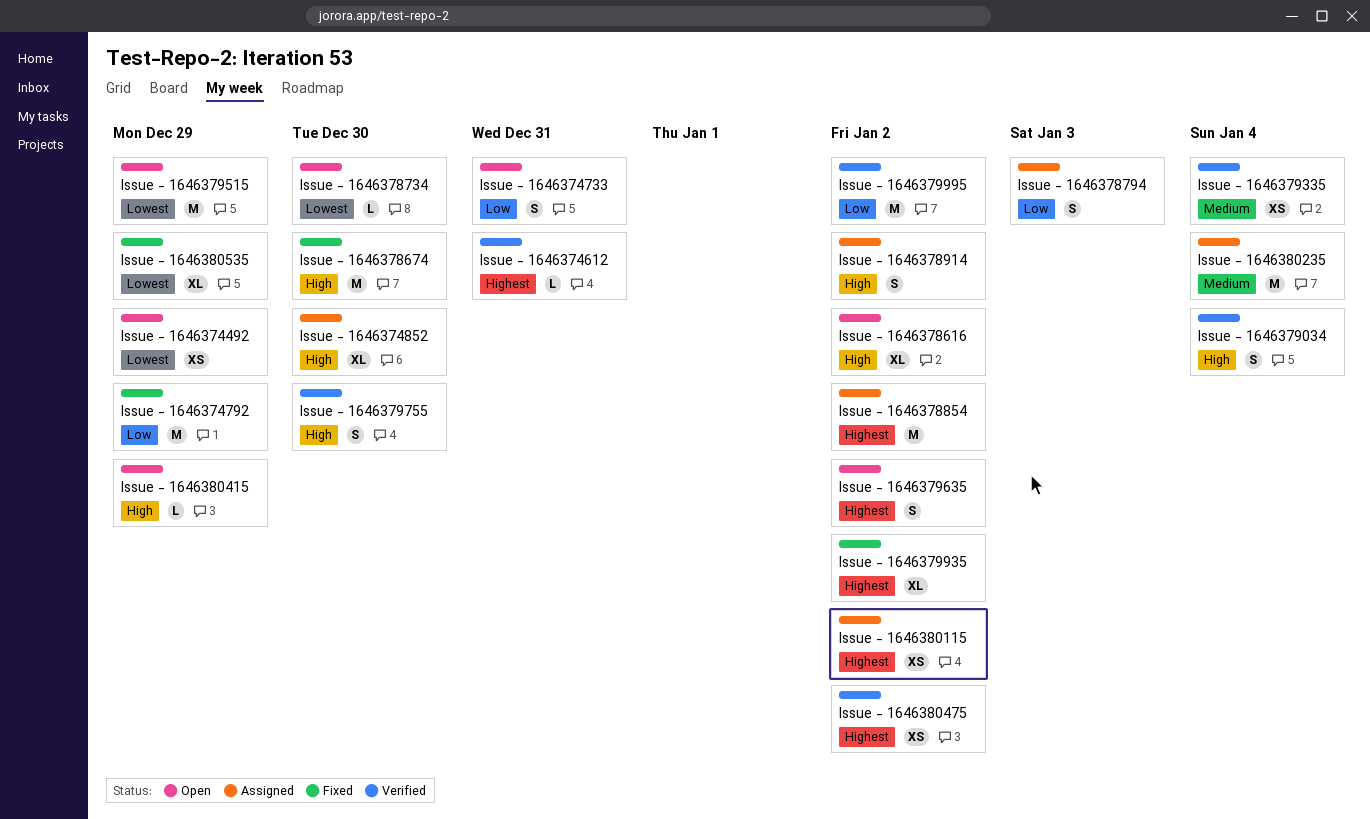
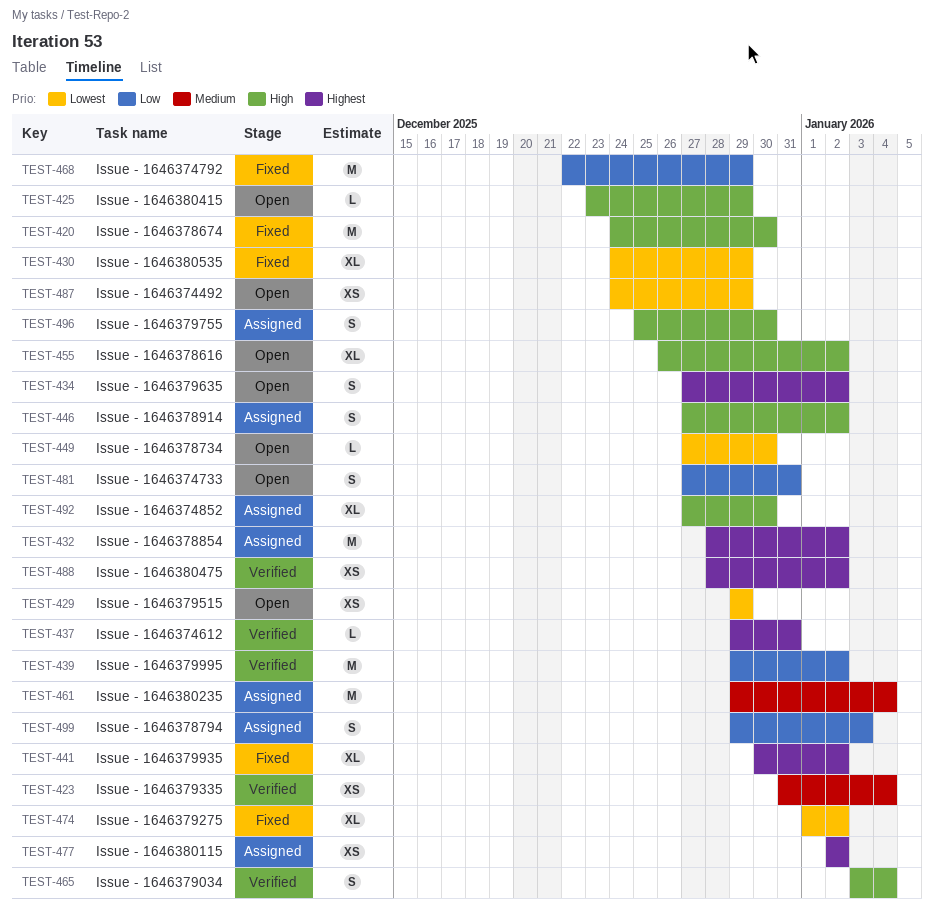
Issue - 1646379275: none -> present
Issue - 1646379515, estimate: M -> XS
Issue - 1646379755, status: Verified -> Assigned

